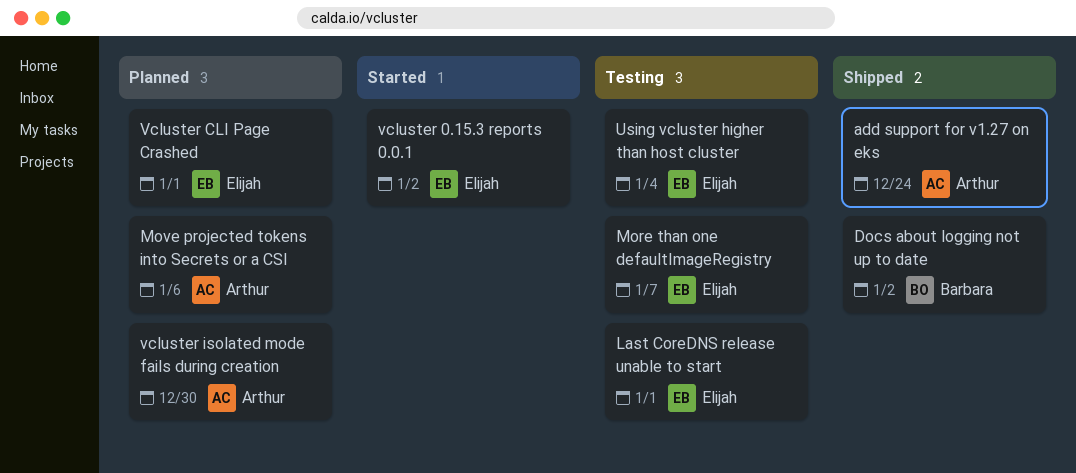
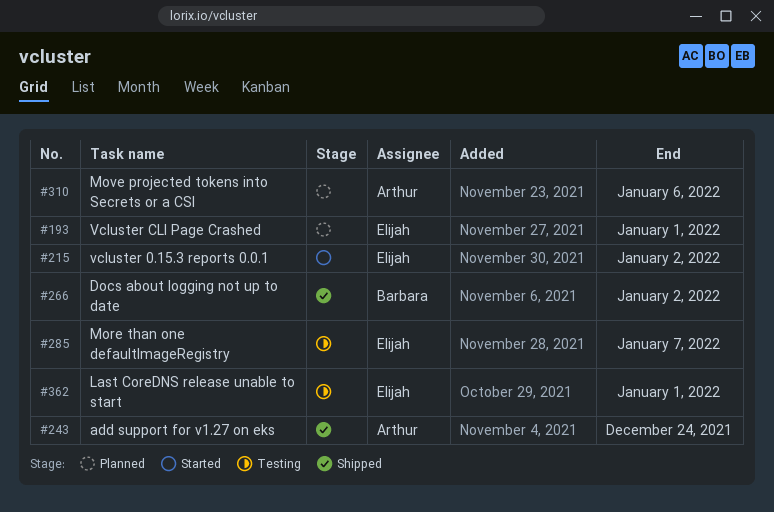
Using vcluster higher than host cluster: present -> none
vcluster isolated mode fails during creation: present -> none

